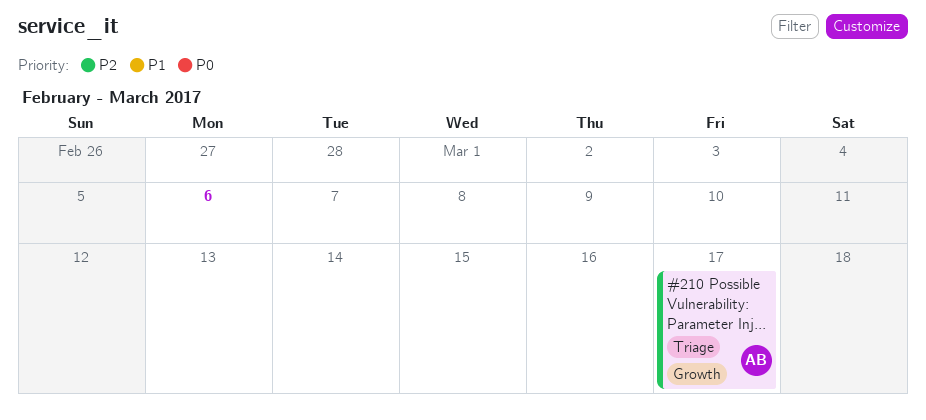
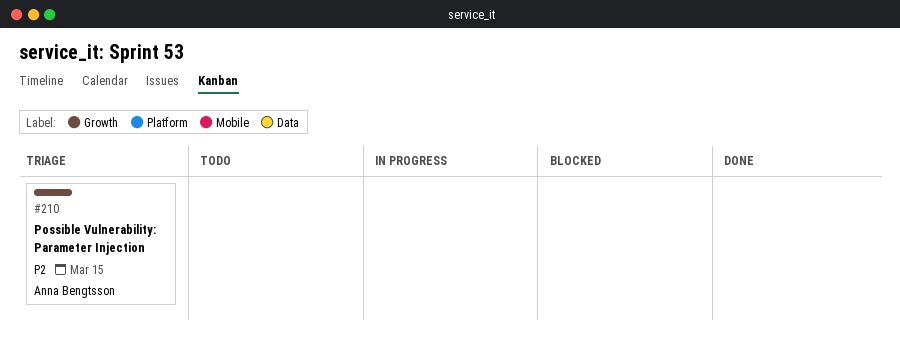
#210, due: Mar 17 -> Mar 15

